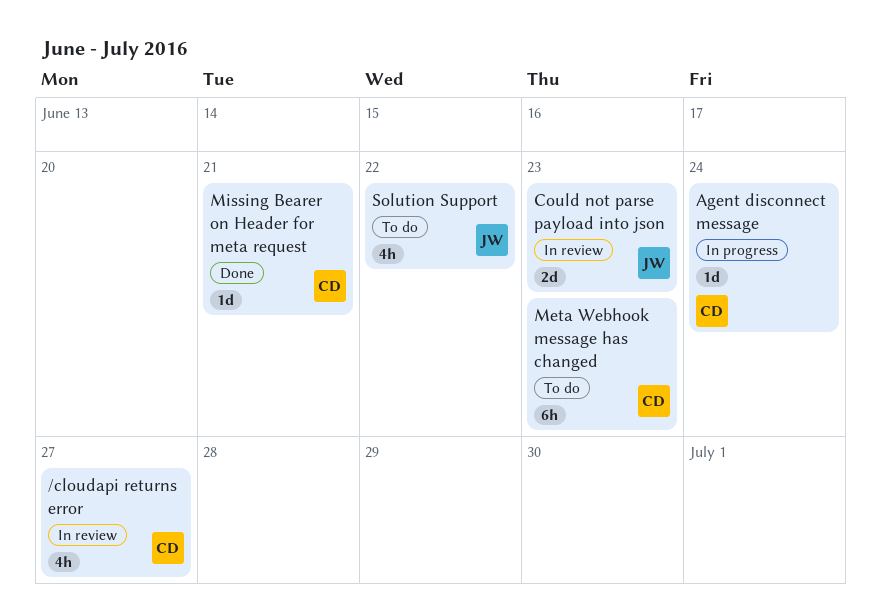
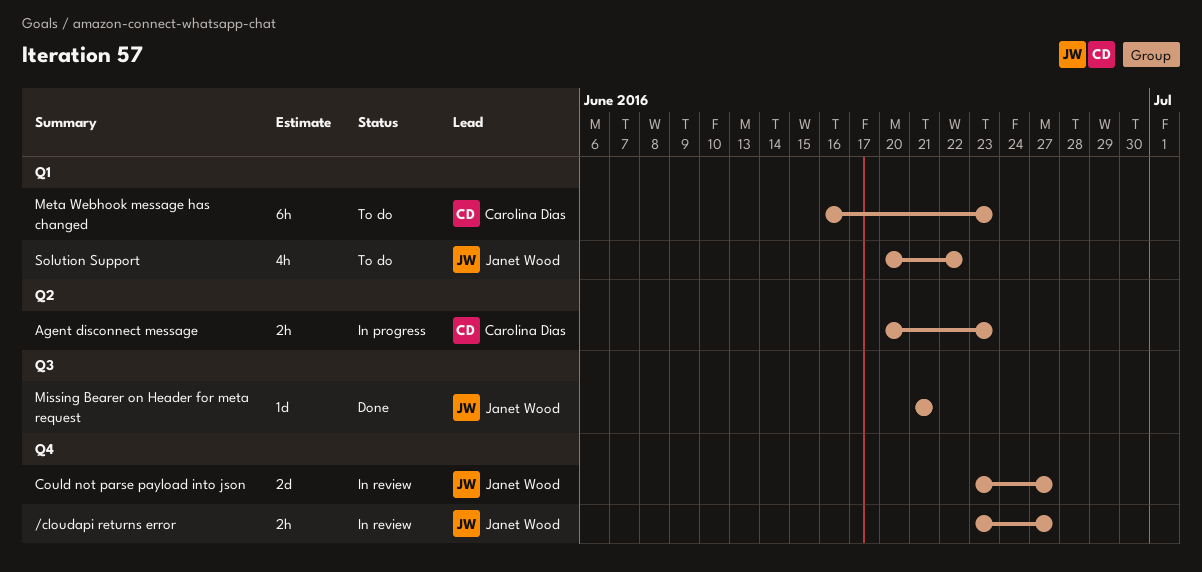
/cloudapi returns error, owner: Carolina Dias -> Janet Wood
/cloudapi returns error, estimate: 4h -> 2h
Agent disconnect message, estimate: 1d -> 2h
Agent disconnect message, due: Jun 24 -> Jun 23
Could not parse payload into json, due: Jun 23 -> Jun 27
Missing Bearer on Header for meta request, owner: Carolina Dias -> Janet Wood

